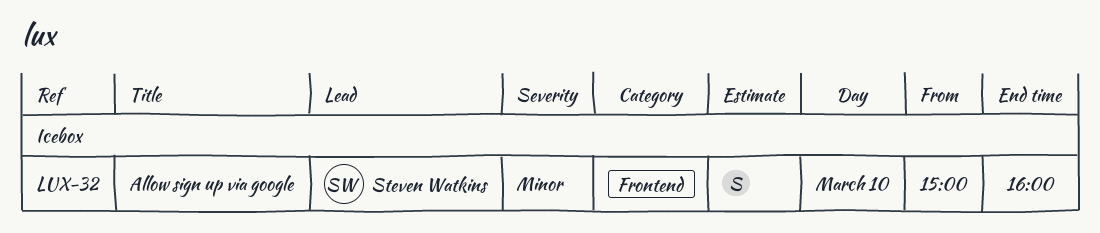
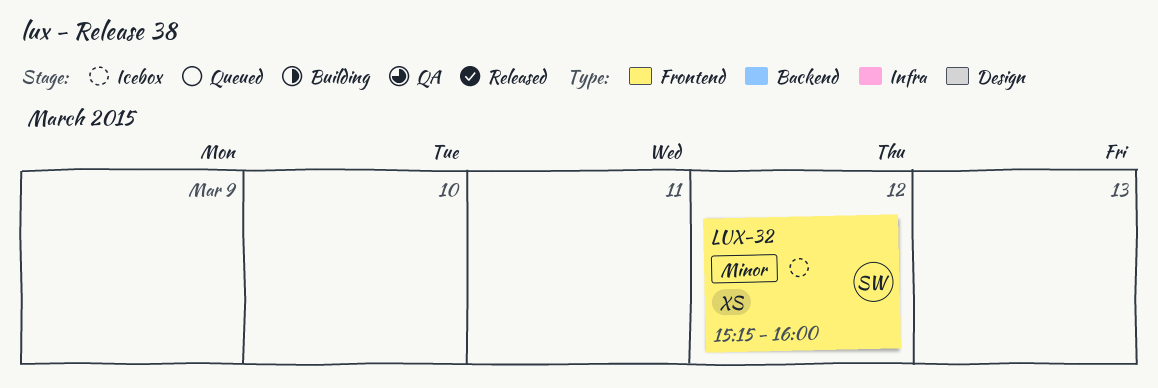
LUX-32, estimate: S -> XS
LUX-32, day: Mar 10 -> Mar 12
LUX-32, begins: 15:00 -> 15:15

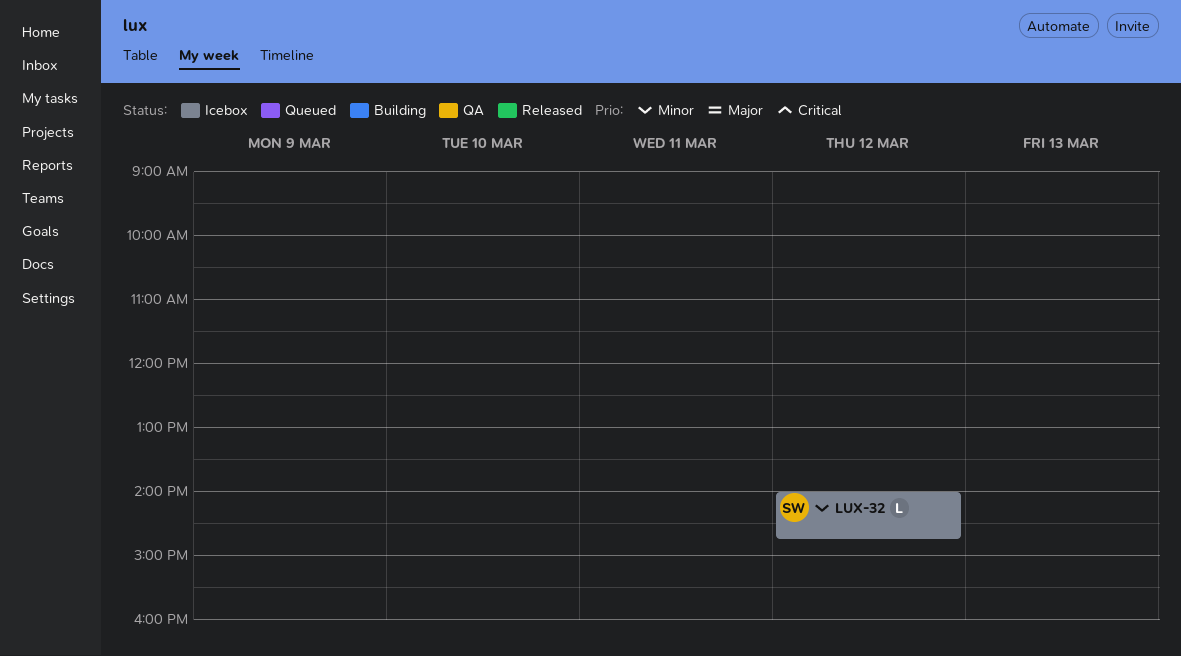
LUX-32, estimate: XS -> L
LUX-32, begins: 15:15 -> 14:00
LUX-32, ends: 16:00 -> 14:45

